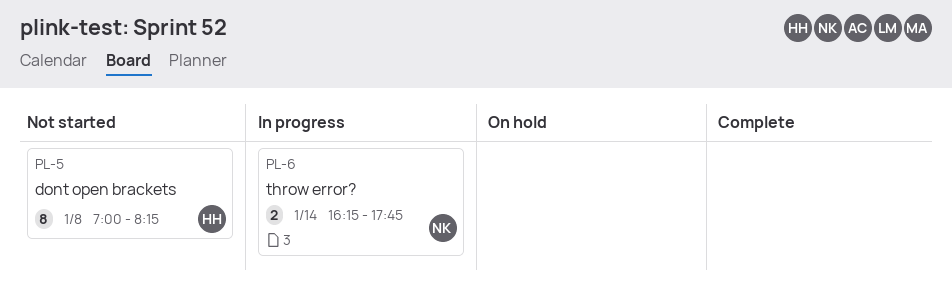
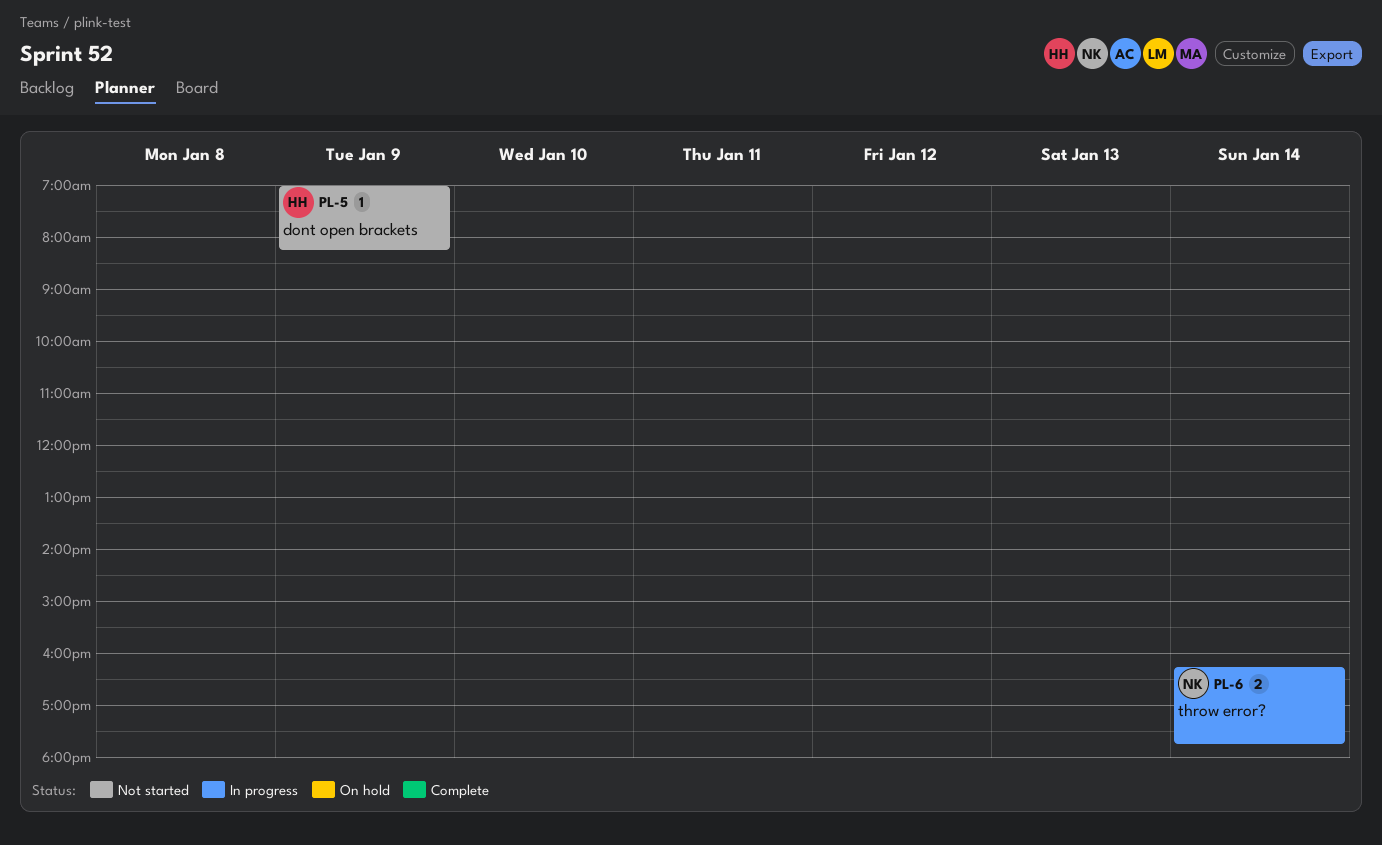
PL-5, estimate: 8 -> 1
PL-5, day: Jan 8 -> Jan 9

